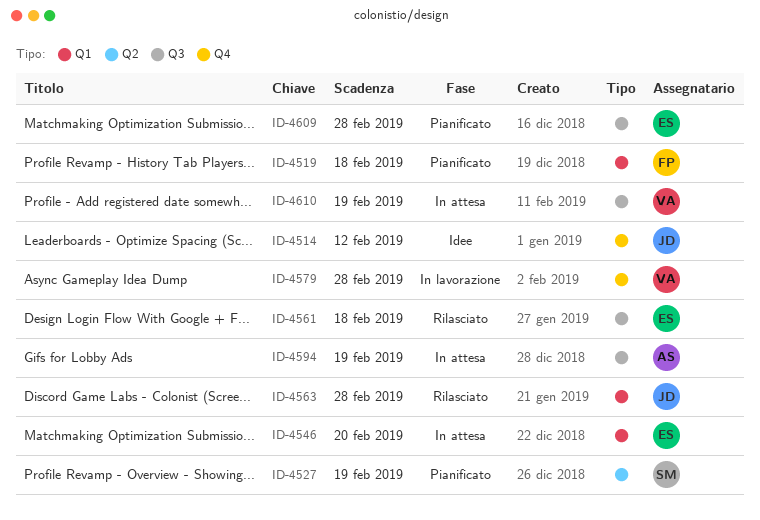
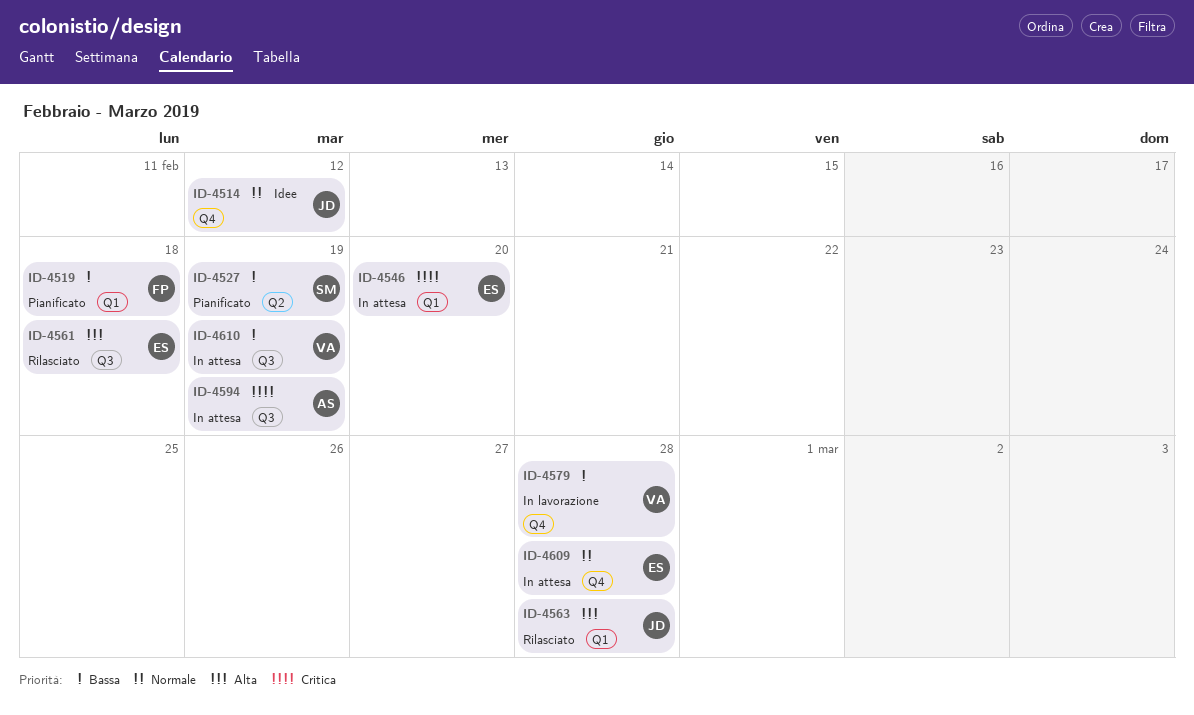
ID-4609, status: Pianificato -> In attesa
ID-4609, label: Q3 -> Q4

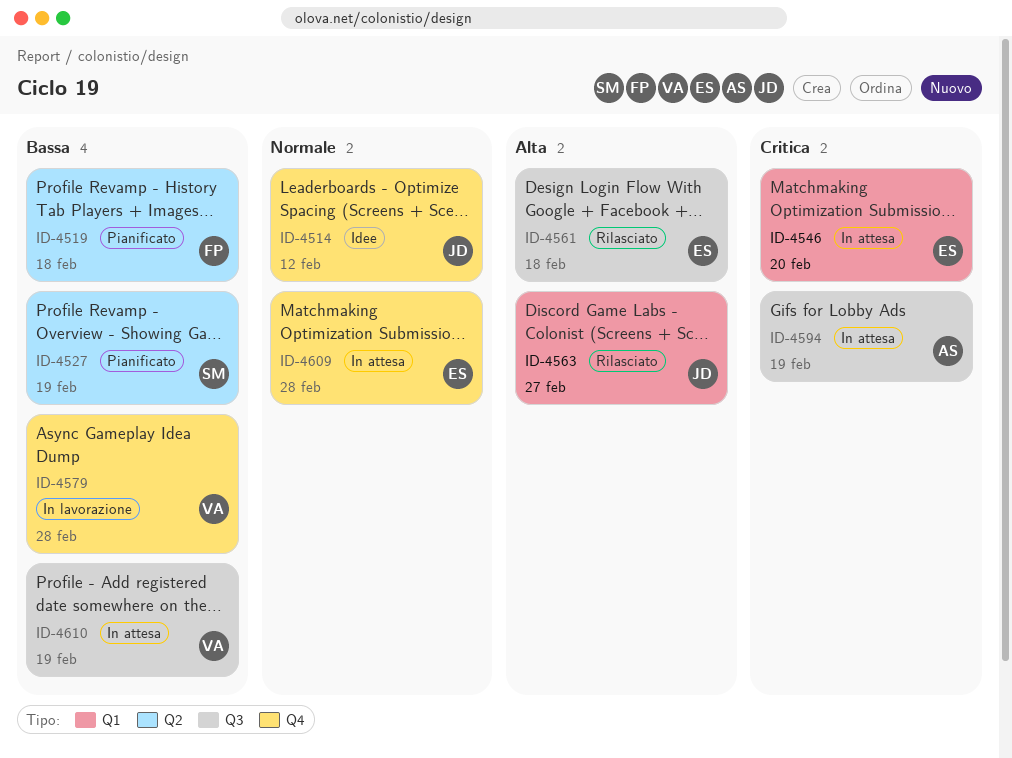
ID-4519, label: Q1 -> Q2
ID-4563, due: Feb 28 -> Feb 27

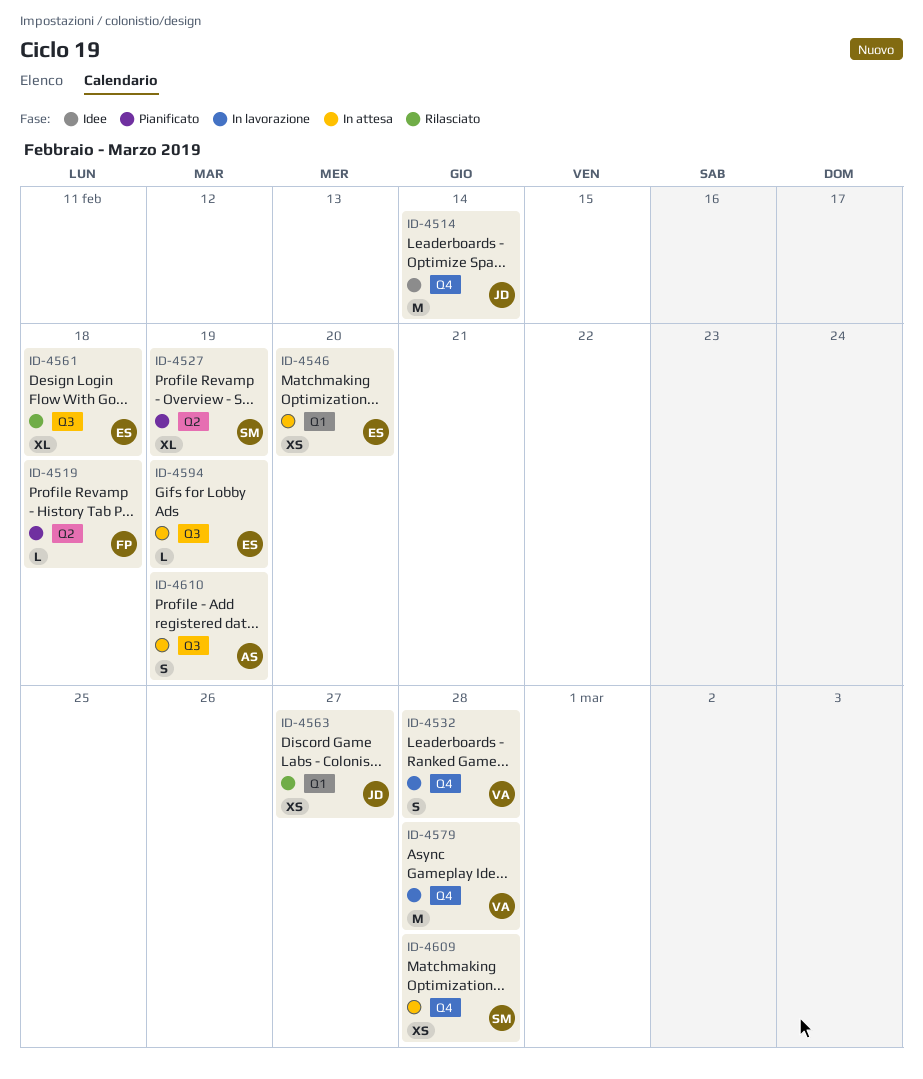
ID-4514, due: Feb 12 -> Feb 14
ID-4532: none -> present
ID-4594, owner: AS -> ES
ID-4609, owner: ES -> SM
ID-4610, owner: VA -> AS

